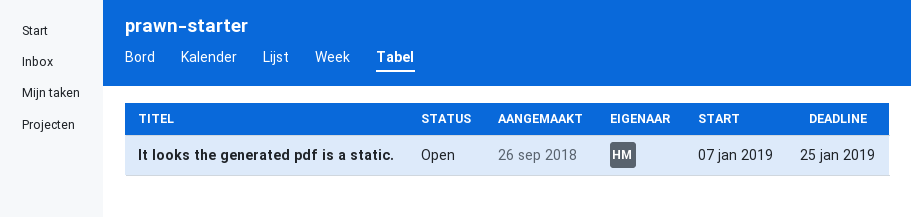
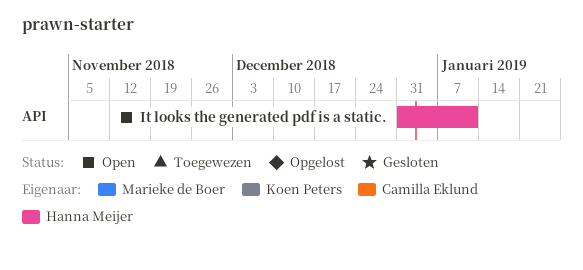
It looks the generated pdf is a static., start: Jan 7 -> Dec 31
It looks the generated pdf is a static., due: Jan 25 -> Jan 11

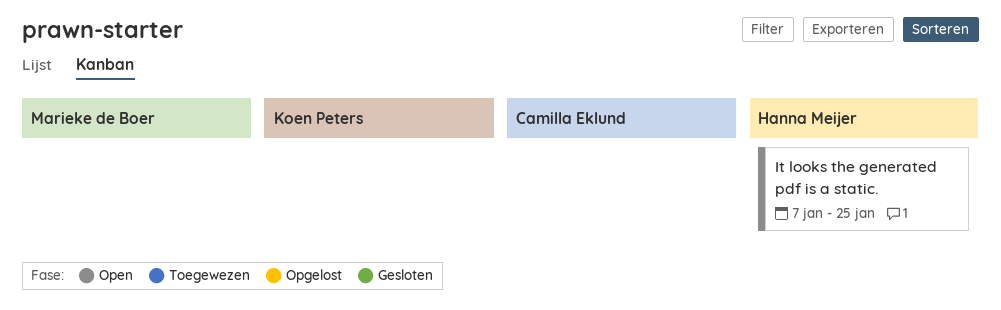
It looks the generated pdf is a static., start: Dec 31 -> Jan 7
It looks the generated pdf is a static., due: Jan 11 -> Jan 25

